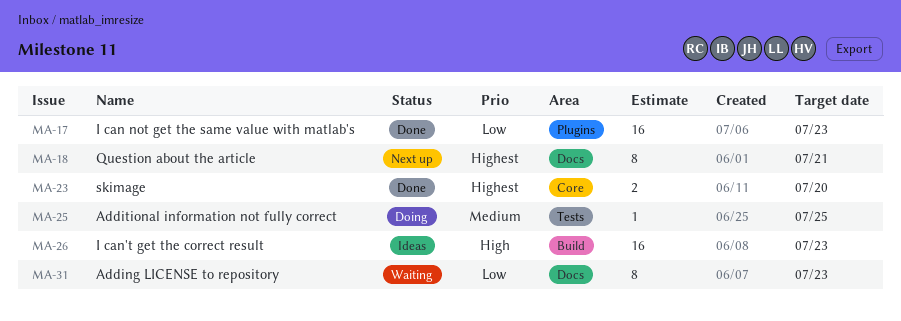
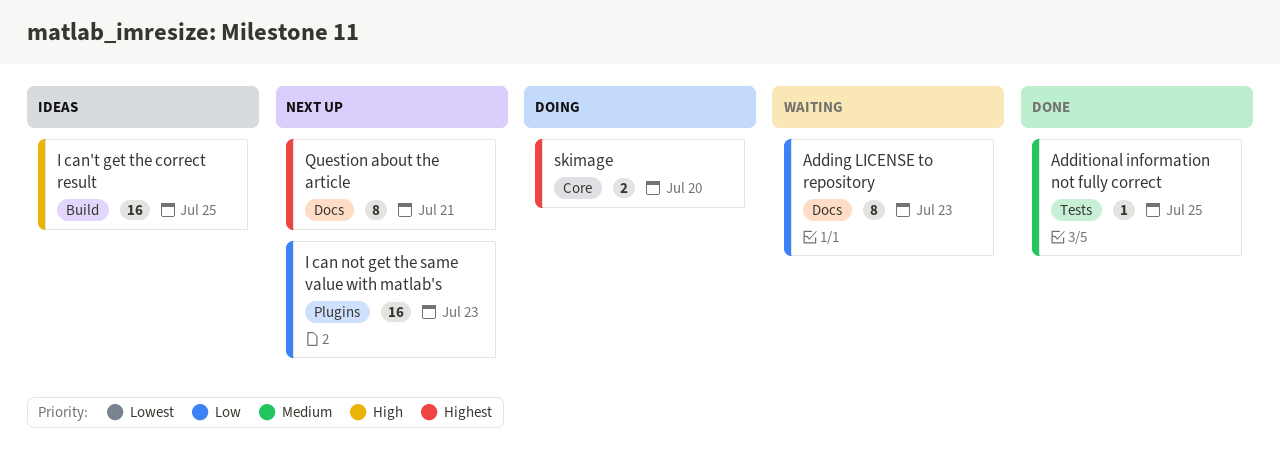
Additional information not fully correct, status: Doing -> Done
I can not get the same value with matlab's, status: Done -> Next up
I can't get the correct result, due: Jul 23 -> Jul 25
skimage, status: Done -> Doing

